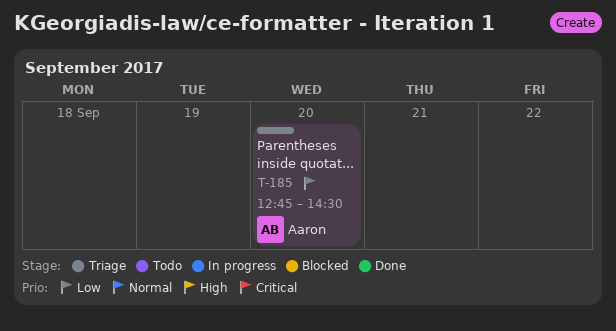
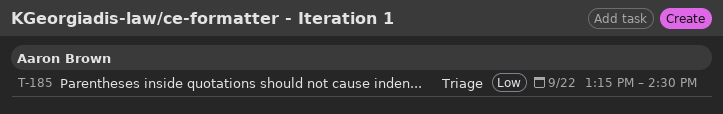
T-185, day: Sep 20 -> Sep 22
T-185, begins: 12:45 -> 13:15

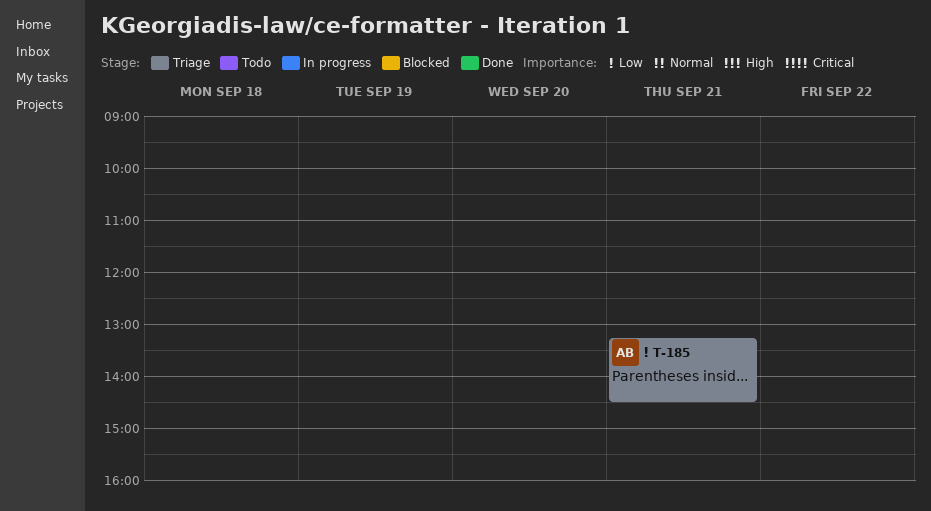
T-185, day: Sep 22 -> Sep 21

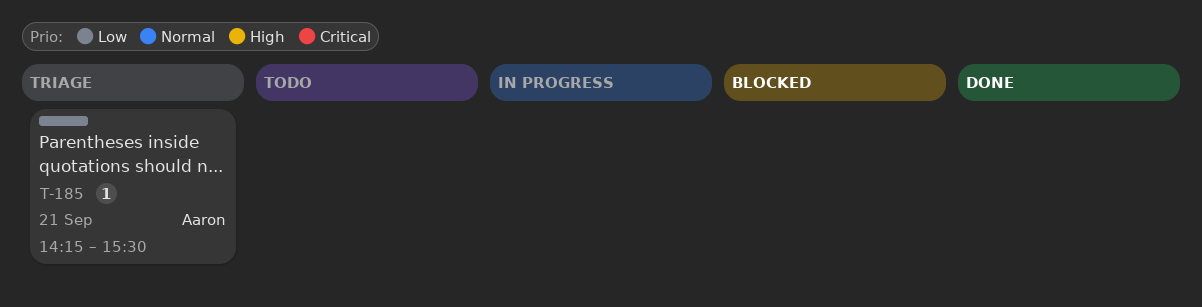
T-185, begins: 13:15 -> 14:15
T-185, ends: 14:30 -> 15:30

